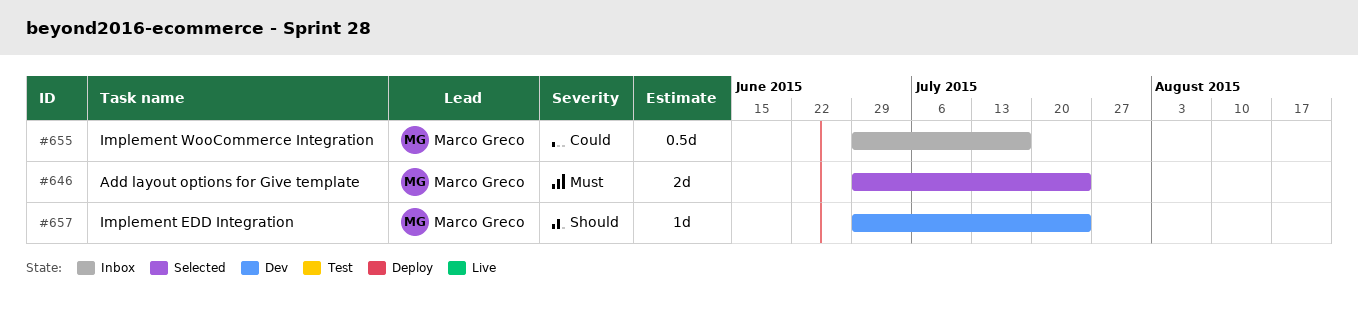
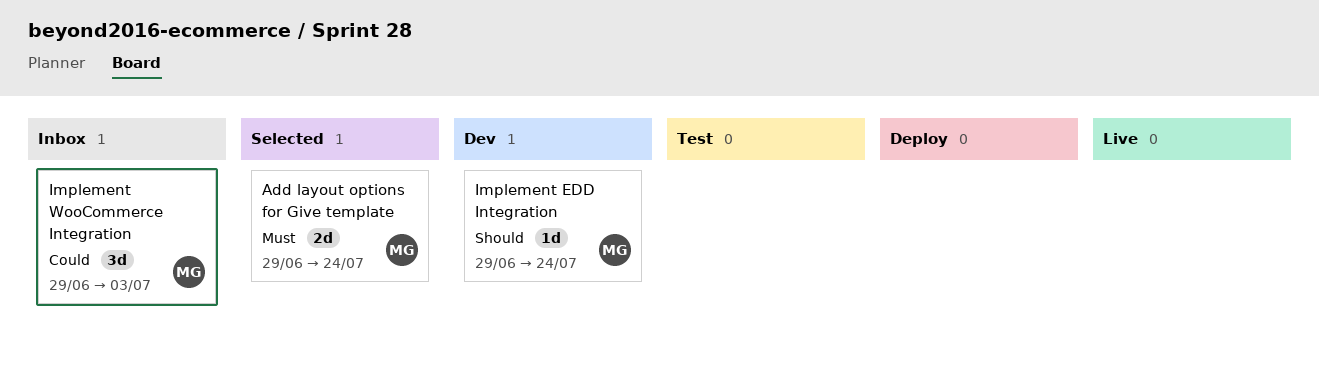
Implement WooCommerce Integration, estimate: 0.5d -> 3d
Implement WooCommerce Integration, due: Jul 17 -> Jul 3

